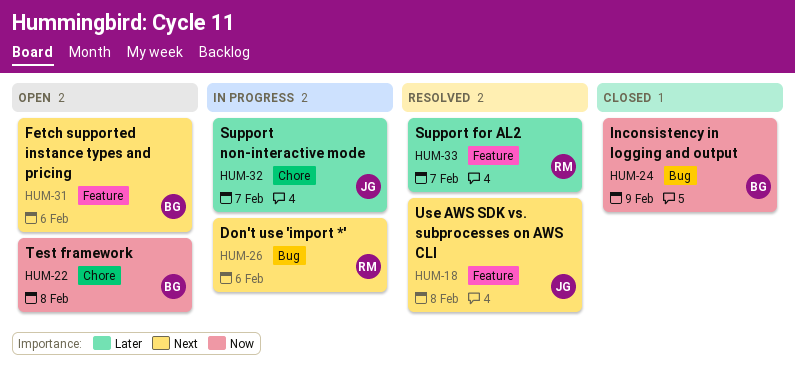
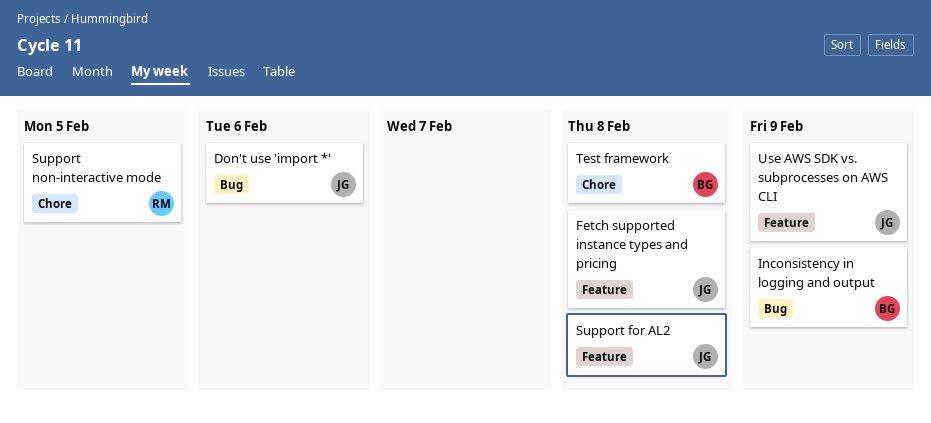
Don't use 'import *', owner: RM -> JG
Fetch supported instance types and pricing, owner: BG -> JG
Fetch supported instance types and pricing, due: Feb 6 -> Feb 8
Support for AL2, owner: RM -> JG
Support for AL2, due: Feb 7 -> Feb 8
Support non-interactive mode, owner: JG -> RM
Support non-interactive mode, due: Feb 7 -> Feb 5
Use AWS SDK vs. subprocesses on AWS CLI, due: Feb 8 -> Feb 9

